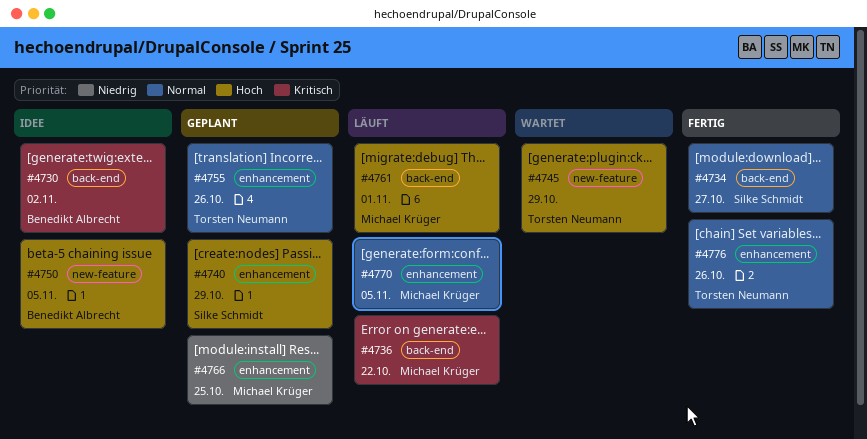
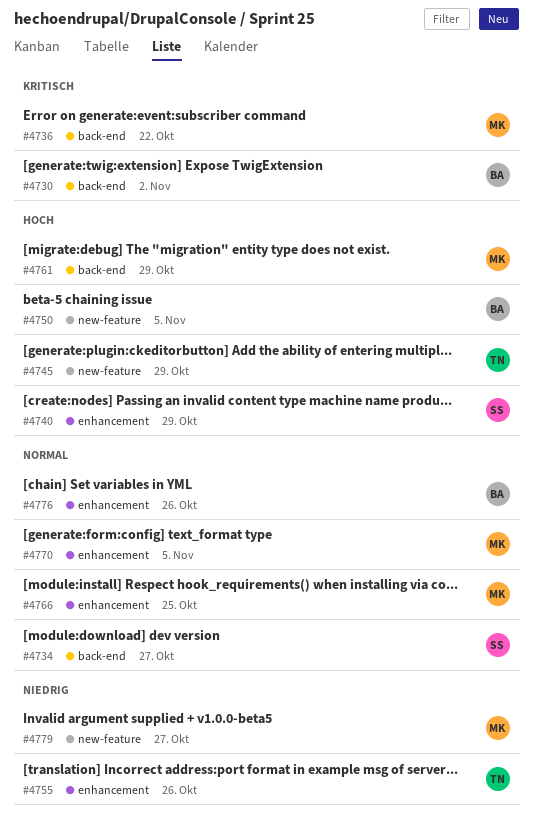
#4755, priority: Normal -> Niedrig
#4761, due: Nov 1 -> Oct 29
#4766, priority: Niedrig -> Normal
#4776, owner: Torsten Neumann -> Benedikt Albrecht
#4779: none -> present

